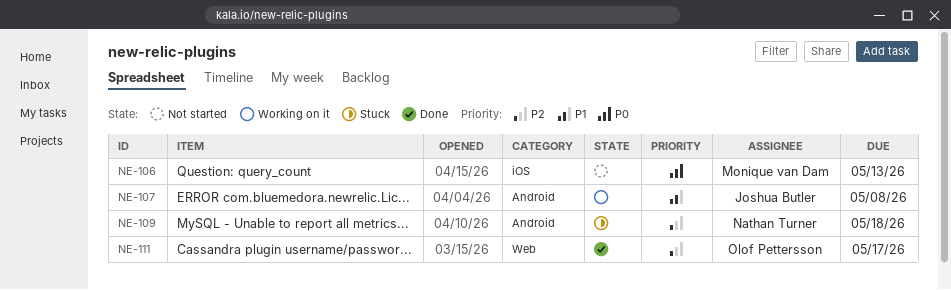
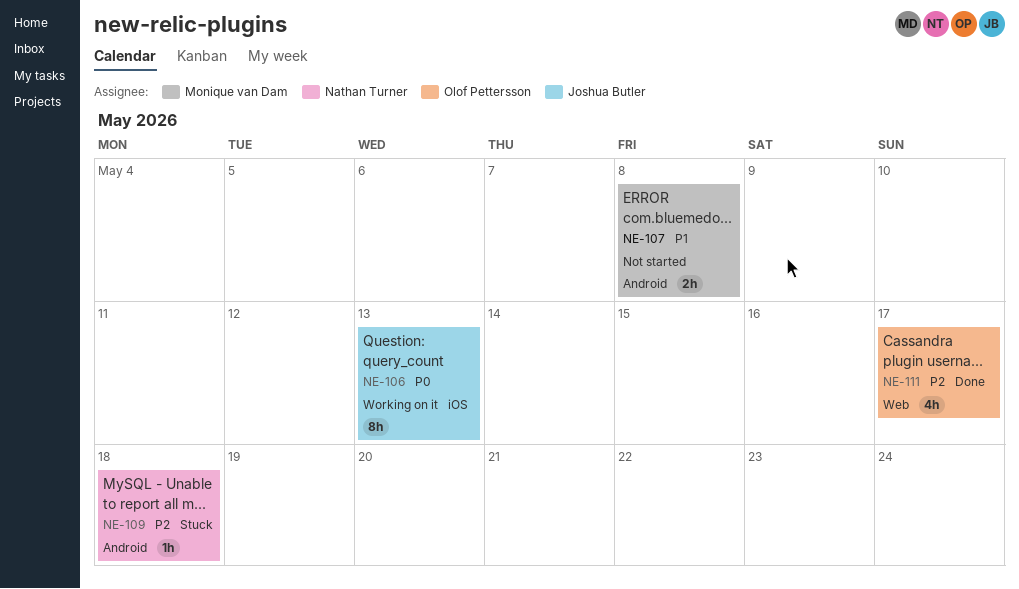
NE-106, status: Not started -> Working on it
NE-106, owner: Monique van Dam -> Joshua Butler
NE-107, status: Working on it -> Not started
NE-107, owner: Joshua Butler -> Monique van Dam

